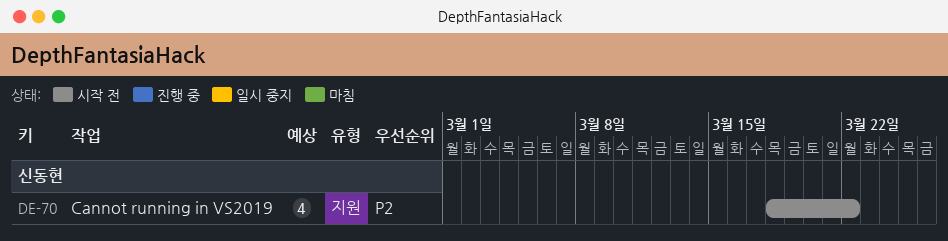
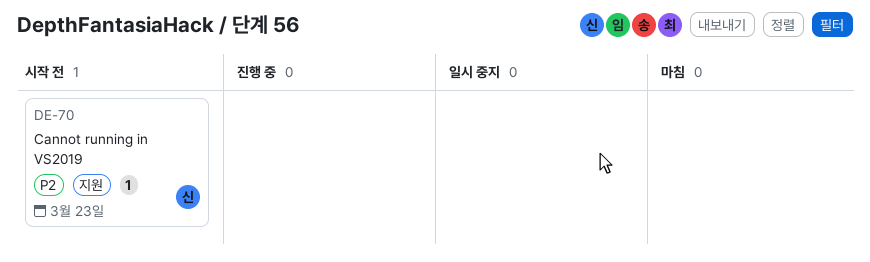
DE-70, estimate: 4 -> 1
DE-70, due: Mar 22 -> Mar 23

